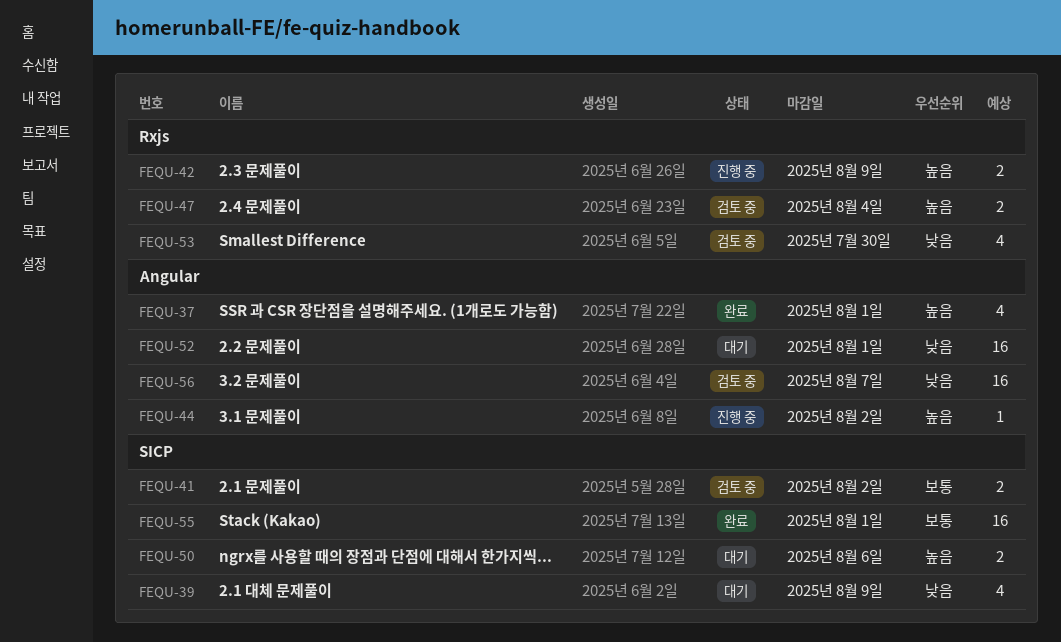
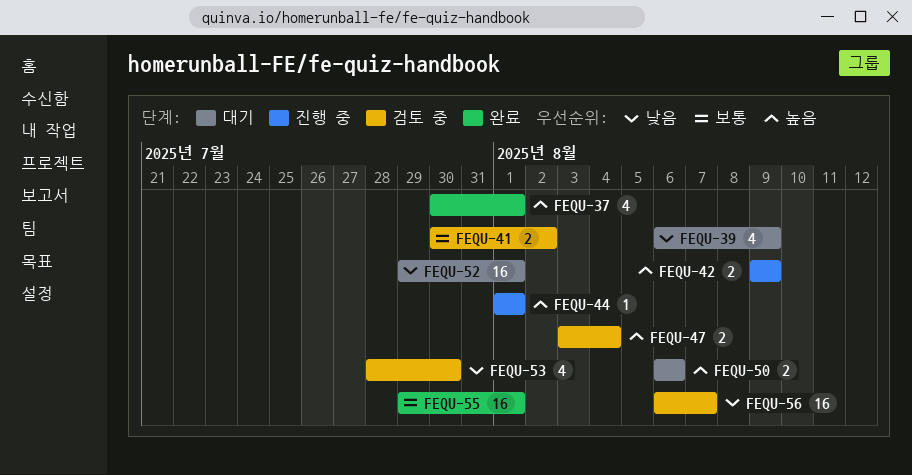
FEQU-44, due: Aug 2 -> Aug 1

